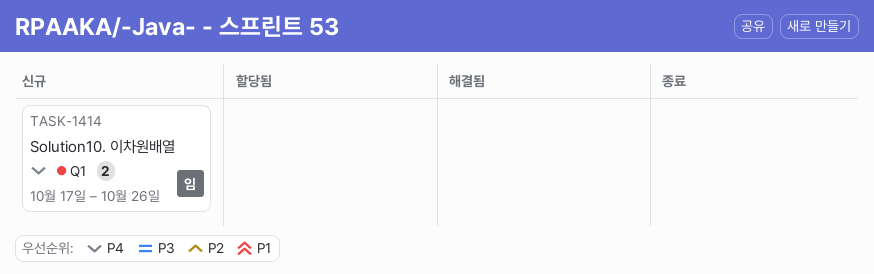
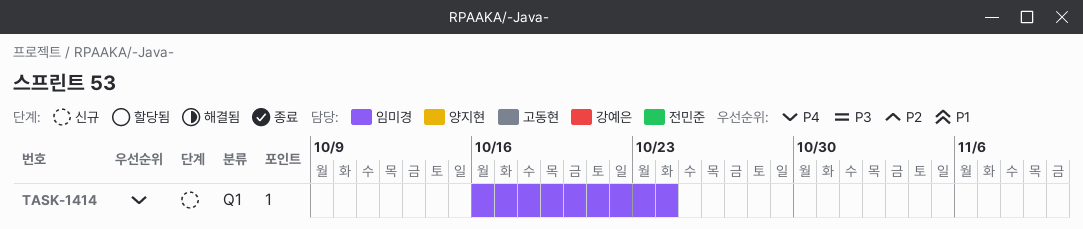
TASK-1414, estimate: 2 -> 1
TASK-1414, start: Oct 17 -> Oct 16
TASK-1414, due: Oct 26 -> Oct 24

